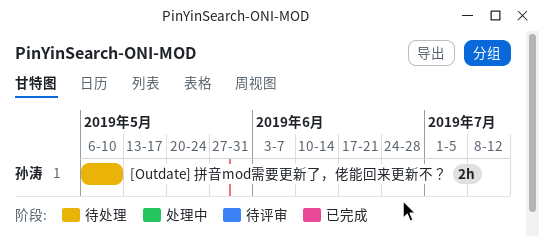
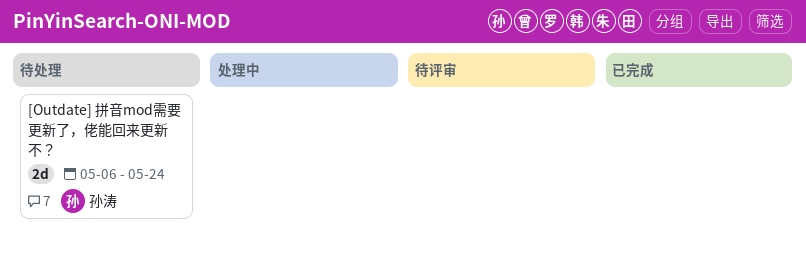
[Outdate] 拼音mod需要更新了，佬能回来更新不？, estimate: 2h -> 2d
[Outdate] 拼音mod需要更新了，佬能回来更新不？, due: May 10 -> May 24

